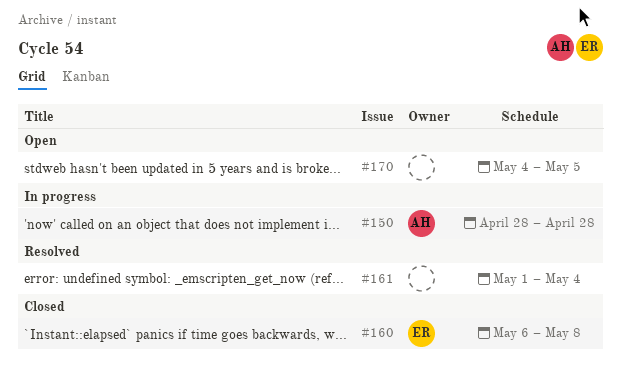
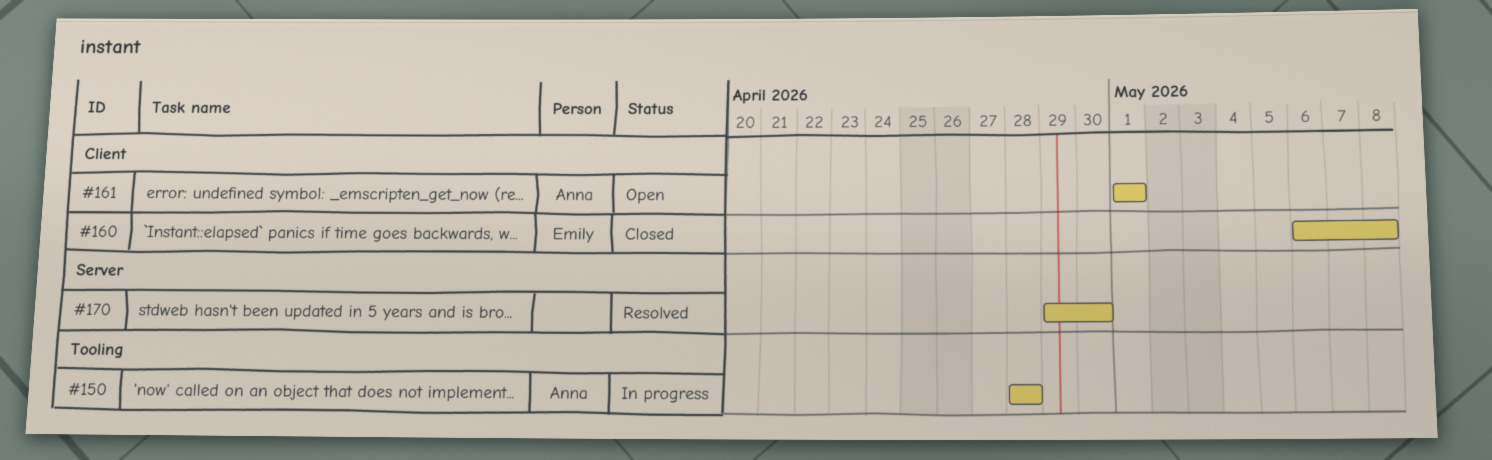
#161, status: Resolved -> Open
#161, owner: none -> Anna
#161, due: May 4 -> May 1
#170, status: Open -> Resolved
#170, start: May 4 -> Apr 29
#170, due: May 5 -> Apr 30

